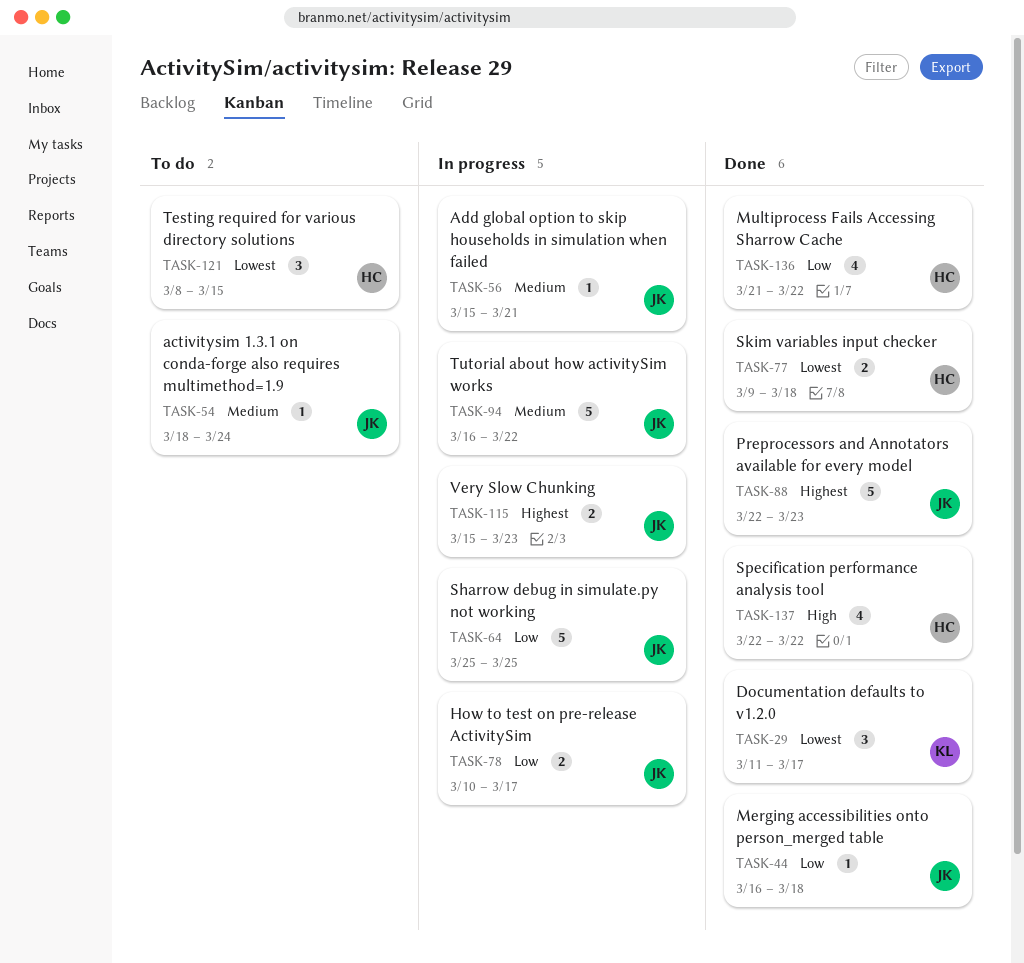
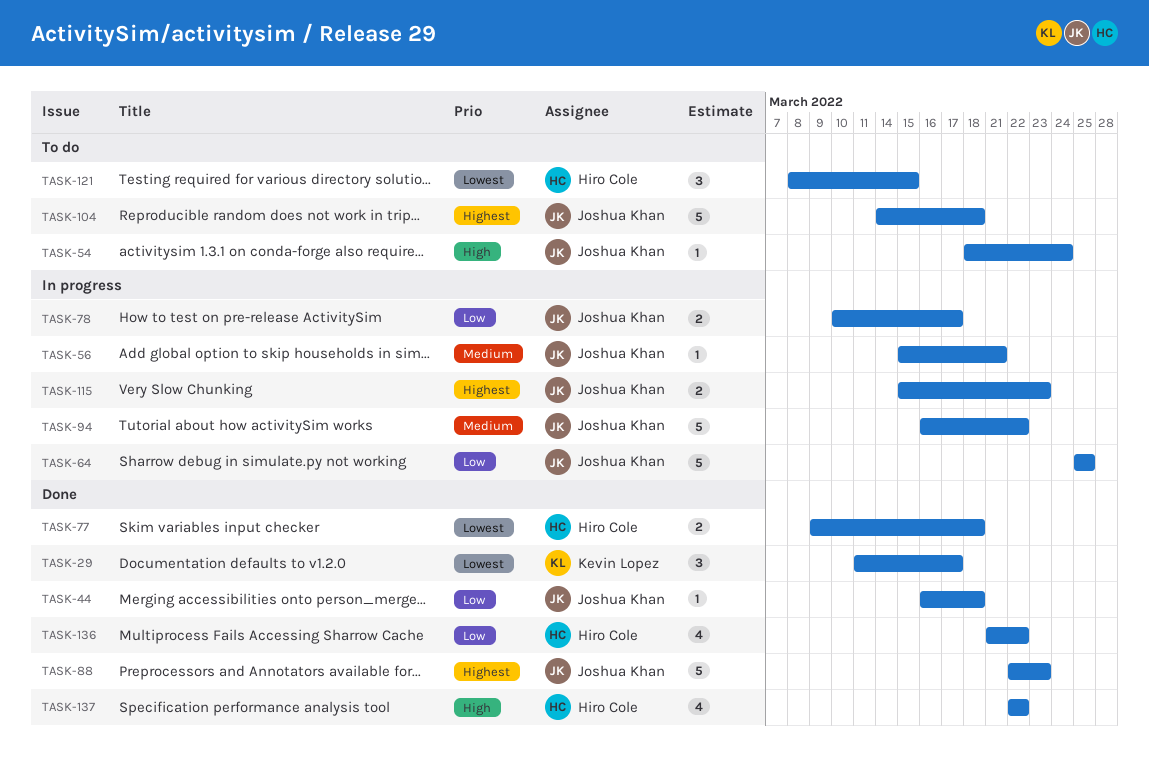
TASK-54, priority: Medium -> High
TASK-104: none -> present

